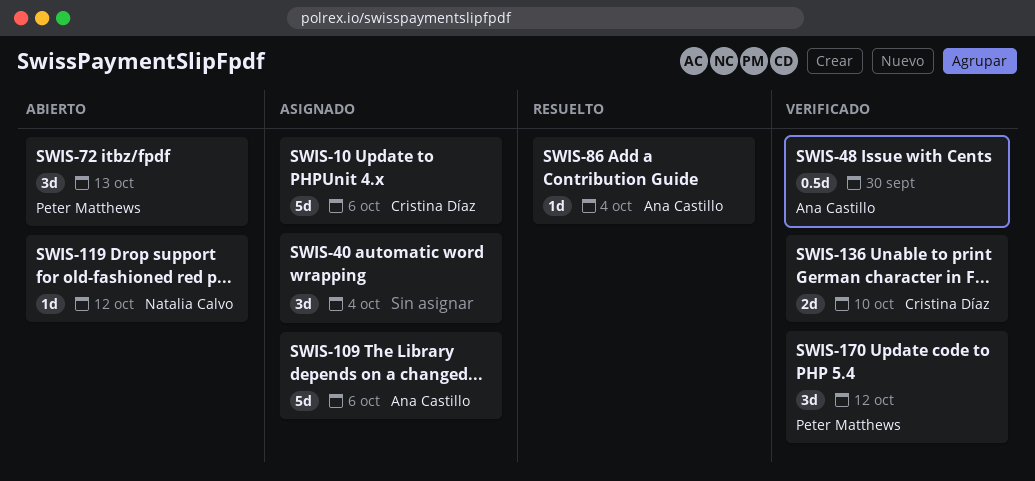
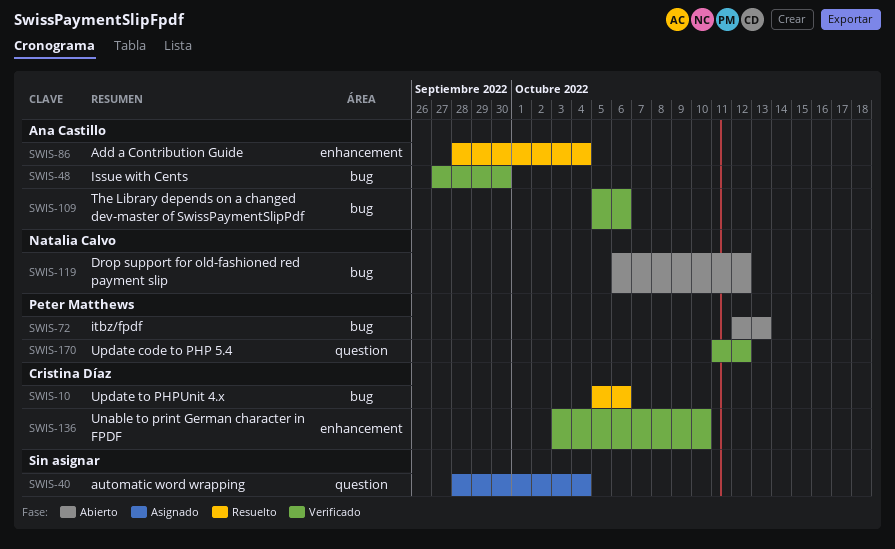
SWIS-10, status: Asignado -> Resuelto
SWIS-109, status: Asignado -> Verificado

